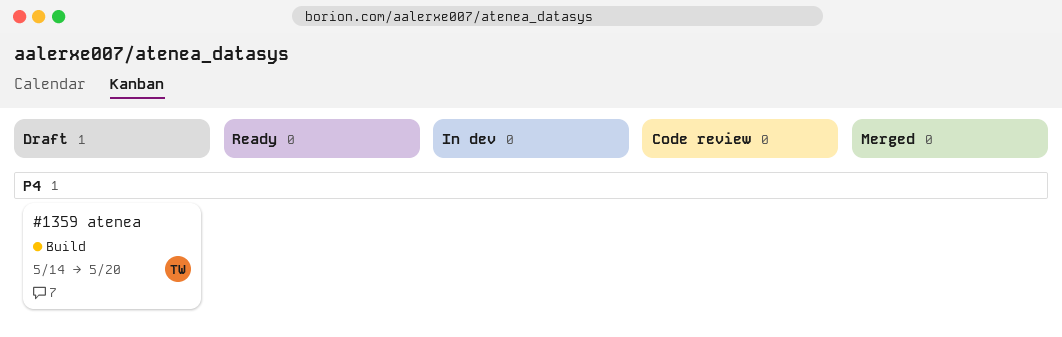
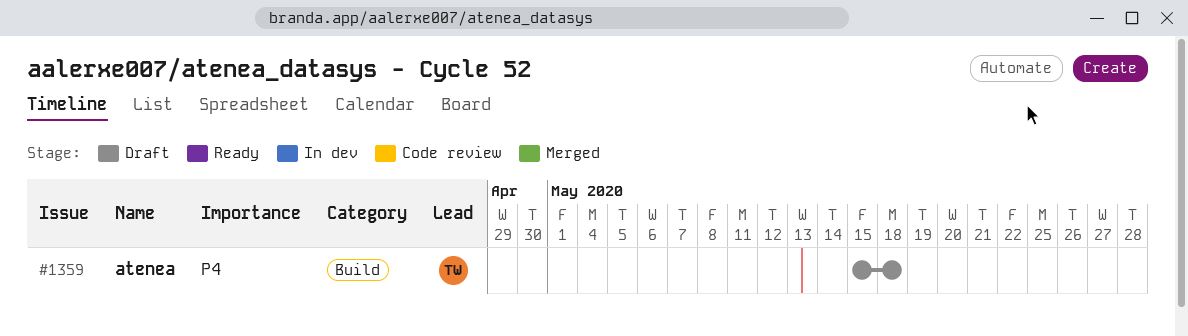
#1359, start: May 14 -> May 15
#1359, due: May 20 -> May 18

